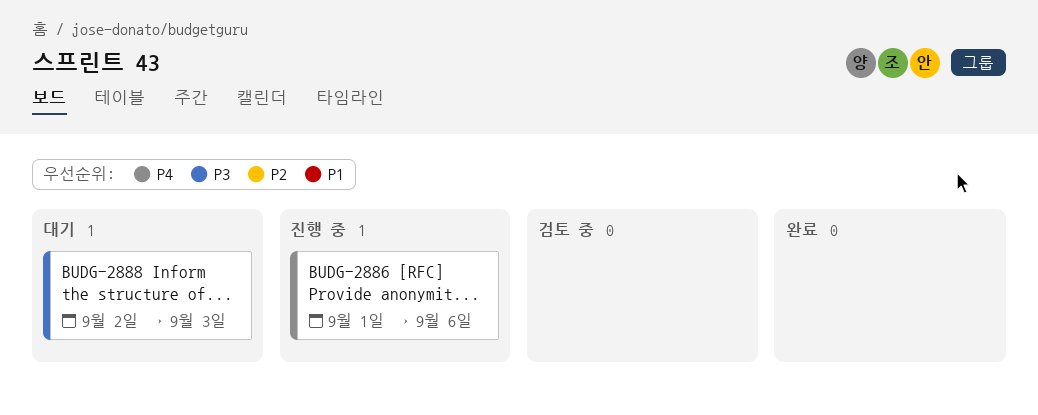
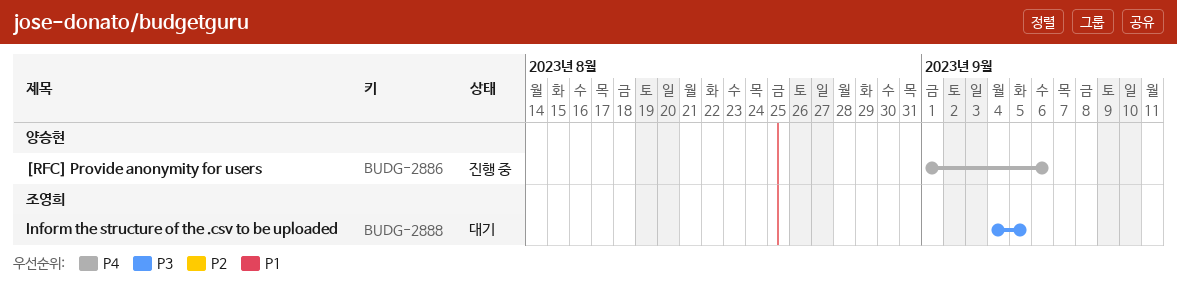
BUDG-2888, start: Sep 2 -> Sep 4
BUDG-2888, due: Sep 3 -> Sep 5

